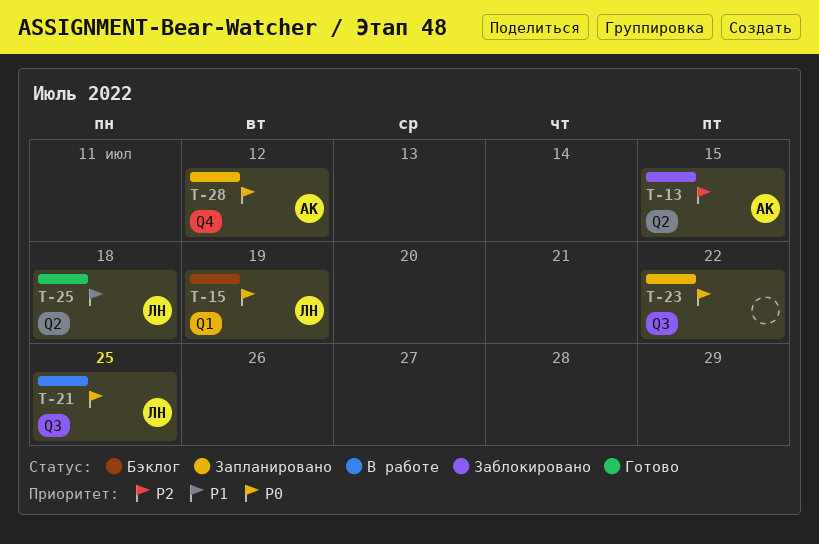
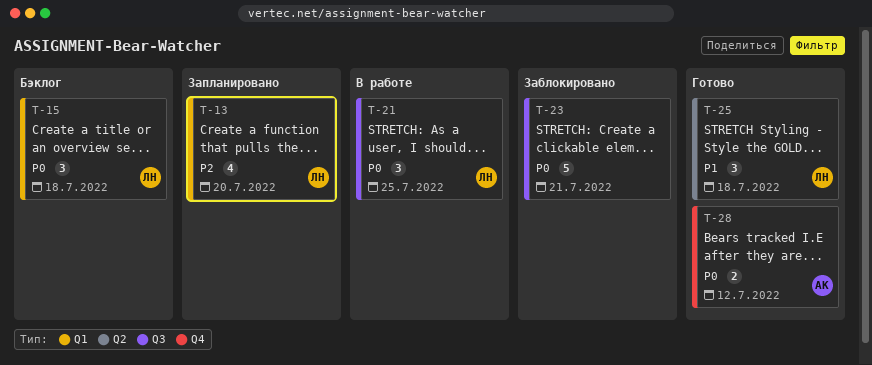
T-13, status: Заблокировано -> Запланировано
T-13, owner: АК -> ЛН
T-13, label: Q2 -> Q1
T-13, due: Jul 15 -> Jul 20
T-15, due: Jul 19 -> Jul 18
T-23, status: Запланировано -> Заблокировано
T-23, due: Jul 22 -> Jul 21
T-28, status: Запланировано -> Готово

